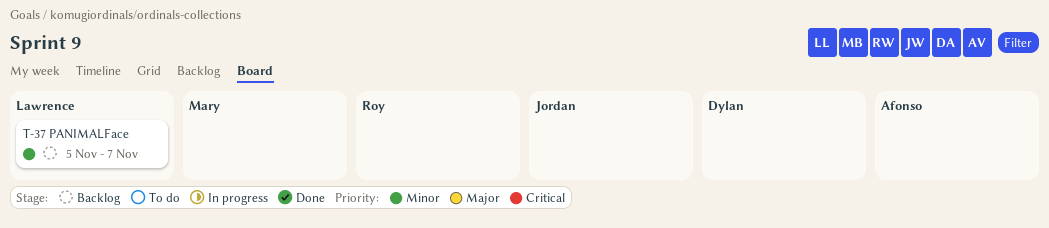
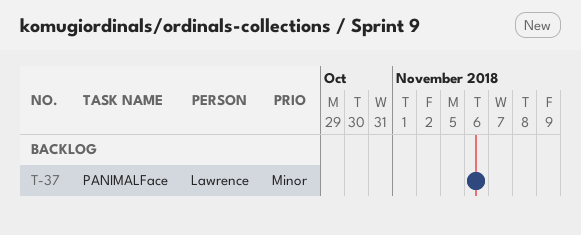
T-37, start: Nov 5 -> Nov 6
T-37, due: Nov 7 -> Nov 6

